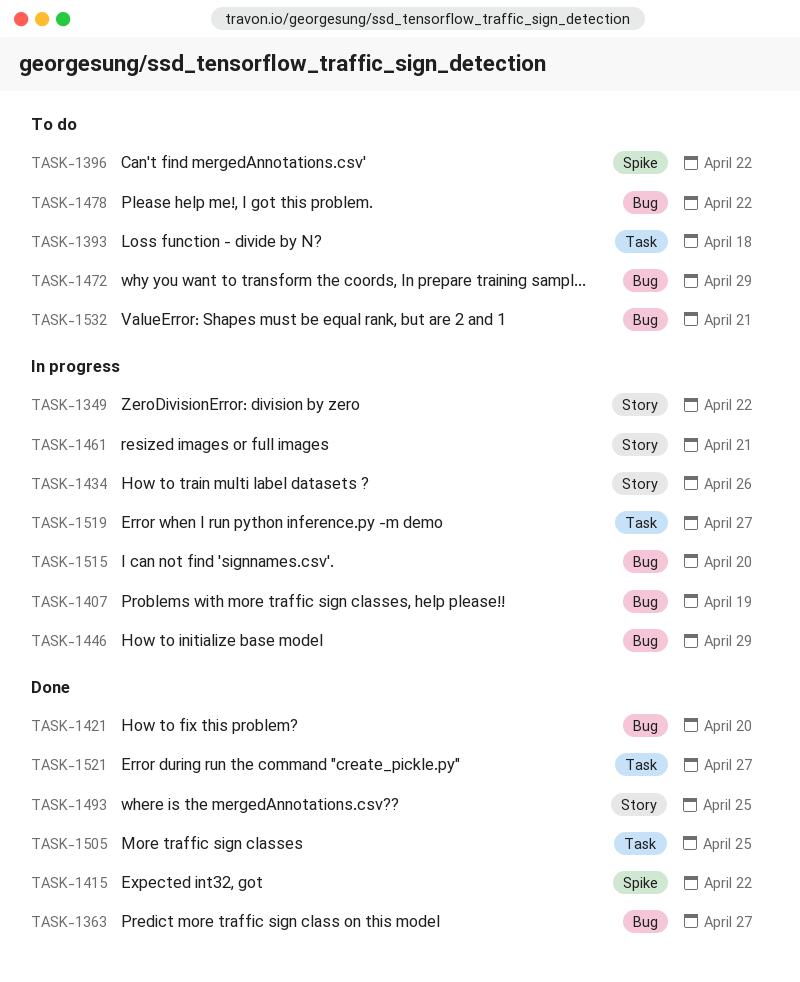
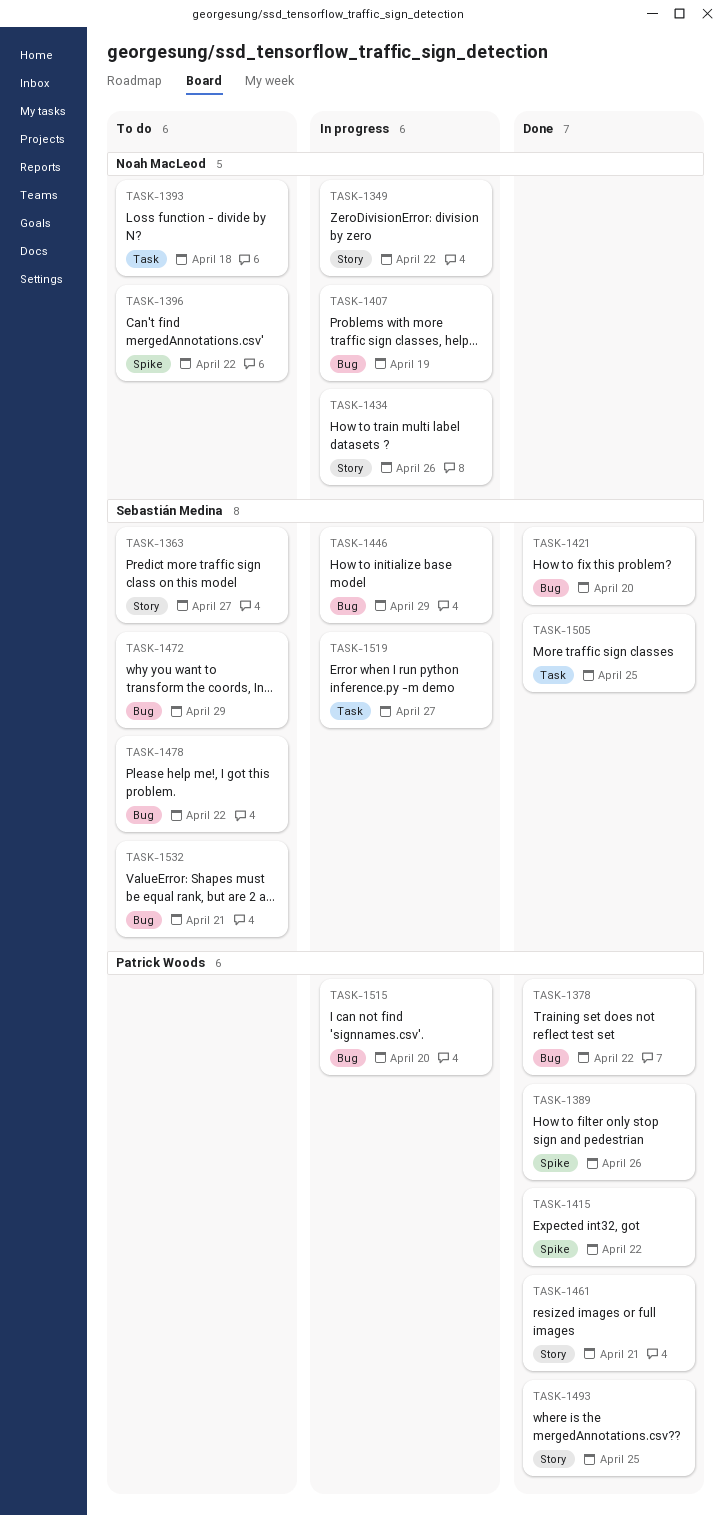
TASK-1363, status: Done -> To do
TASK-1363, label: Bug -> Story
TASK-1378: none -> present
TASK-1389: none -> present
TASK-1461, status: In progress -> Done
TASK-1521: present -> none

